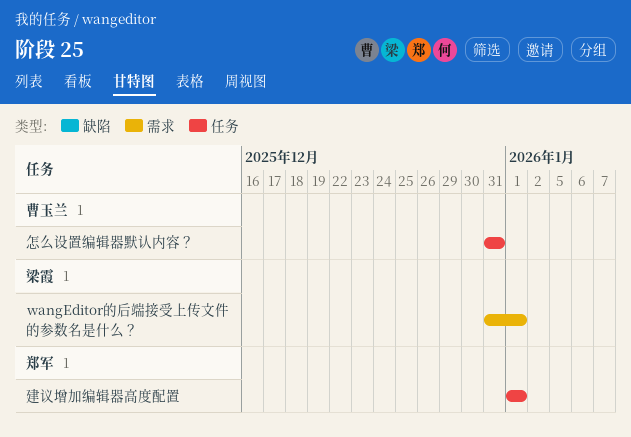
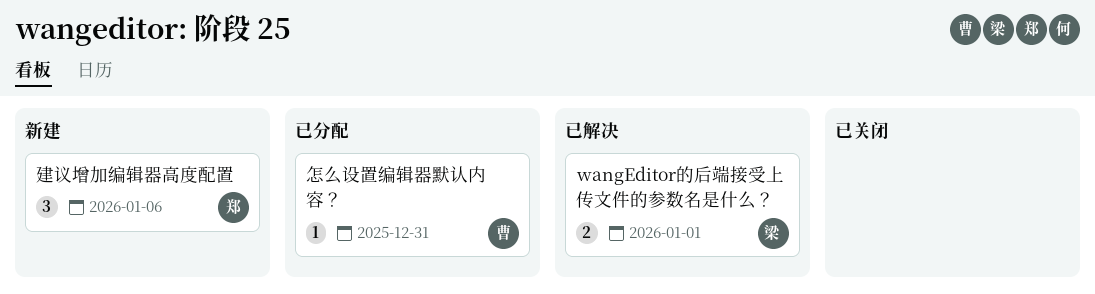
建议增加编辑器高度配置, due: Jan 1 -> Jan 6

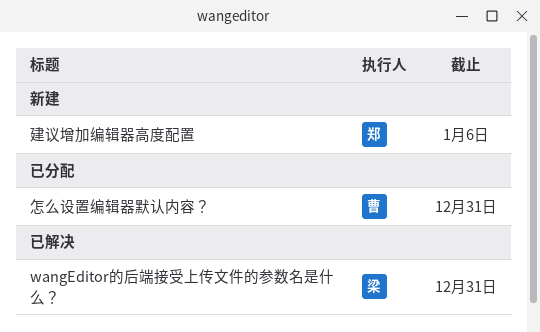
wangEditor的后端接受上传文件的参数名是什么？, due: Jan 1 -> Dec 31

